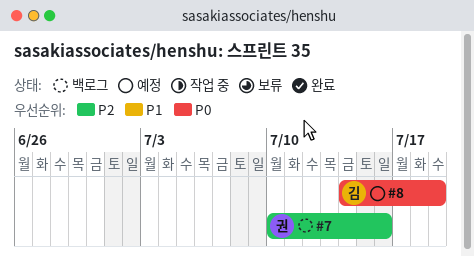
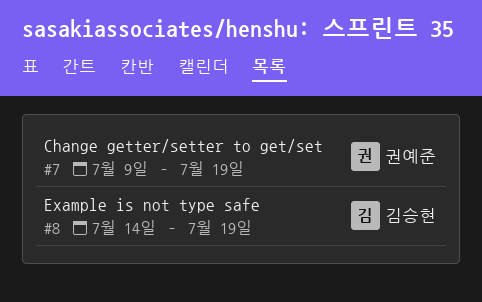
#7, start: Jul 10 -> Jul 9
#7, due: Jul 16 -> Jul 19

